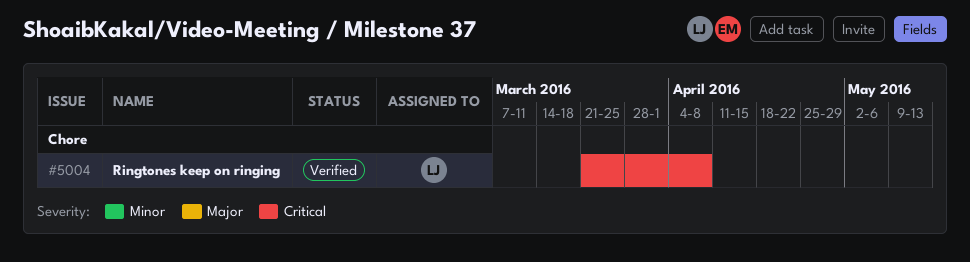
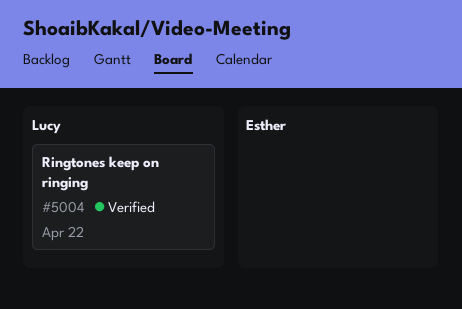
#5004, due: Apr 8 -> Apr 22

